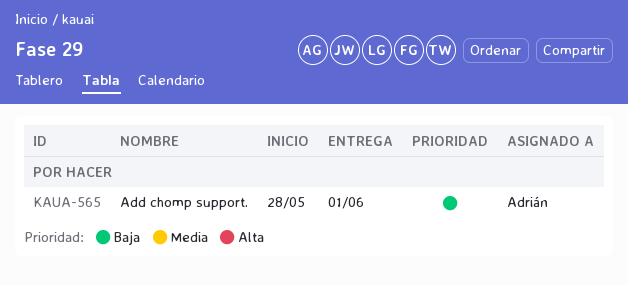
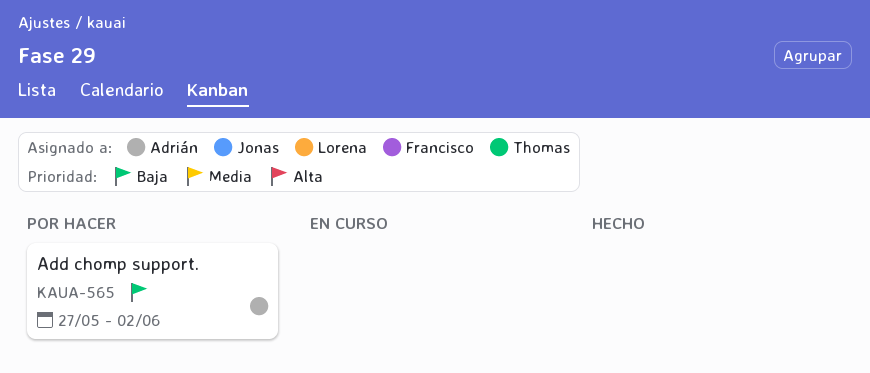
KAUA-565, start: May 28 -> May 27
KAUA-565, due: Jun 1 -> Jun 2

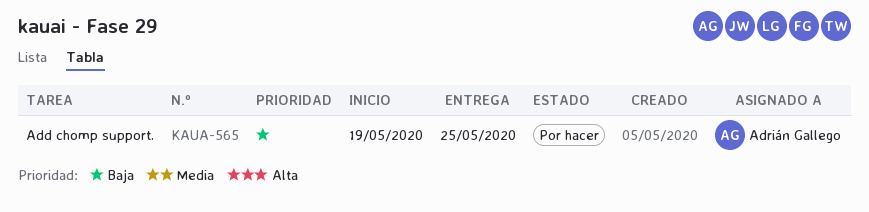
KAUA-565, start: May 27 -> May 19
KAUA-565, due: Jun 2 -> May 25

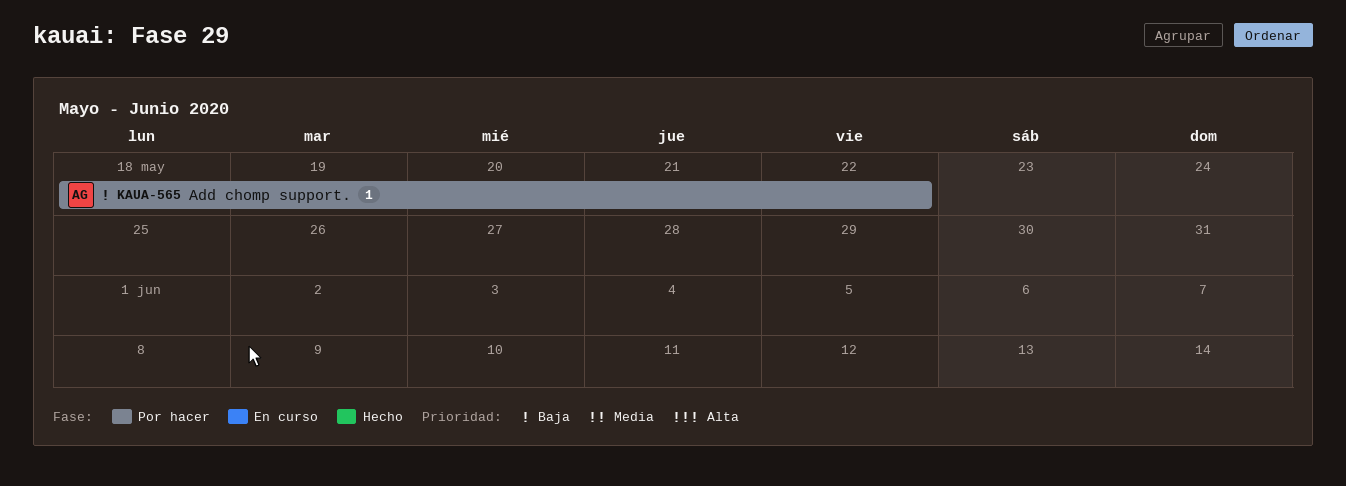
KAUA-565, start: May 19 -> May 18
KAUA-565, due: May 25 -> May 22

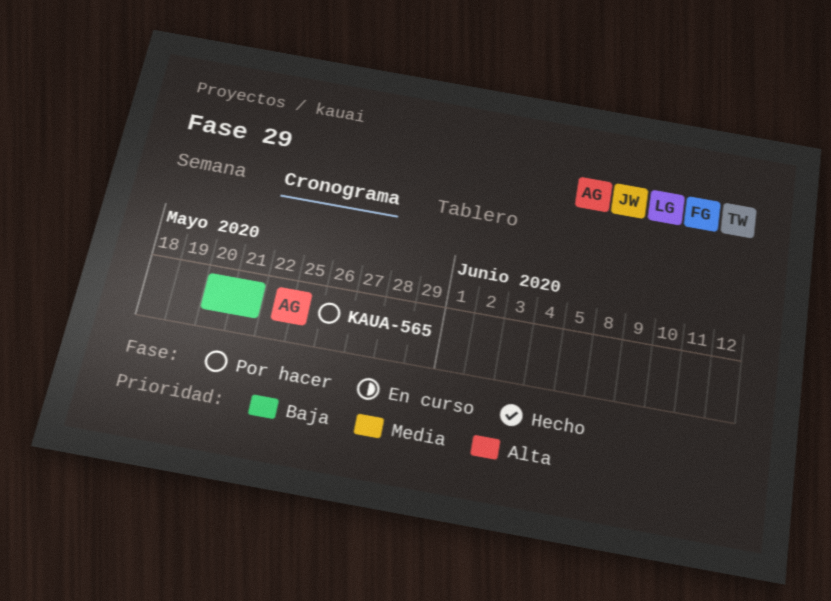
KAUA-565, start: May 18 -> May 20
KAUA-565, due: May 22 -> May 21

